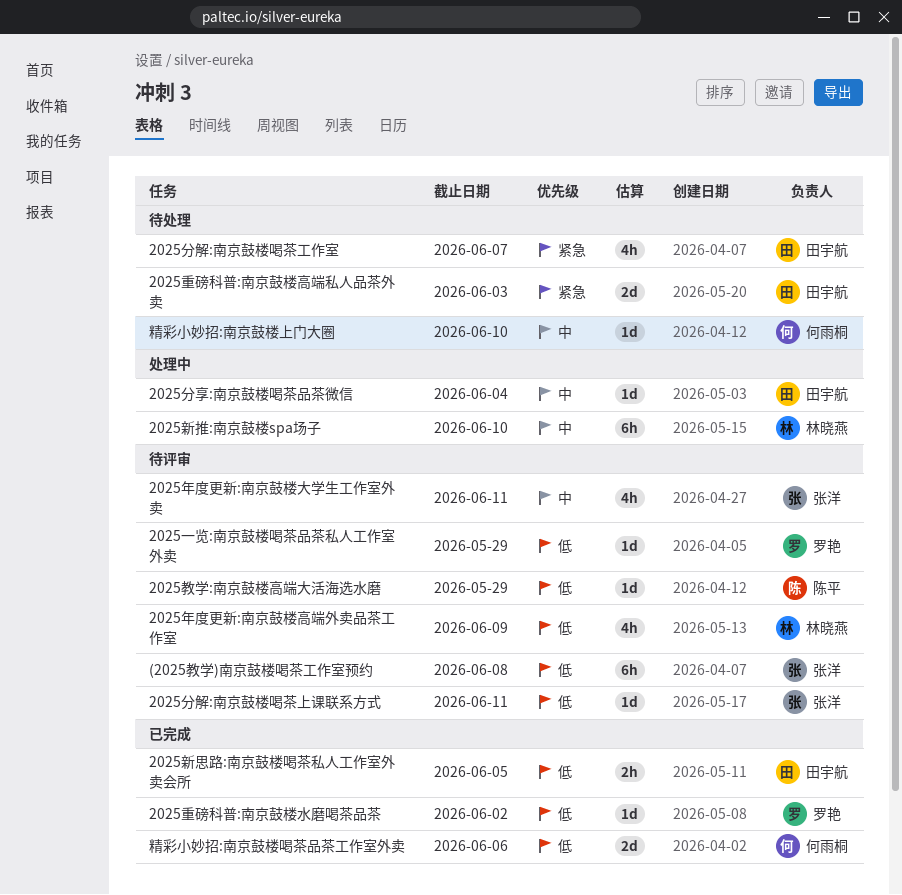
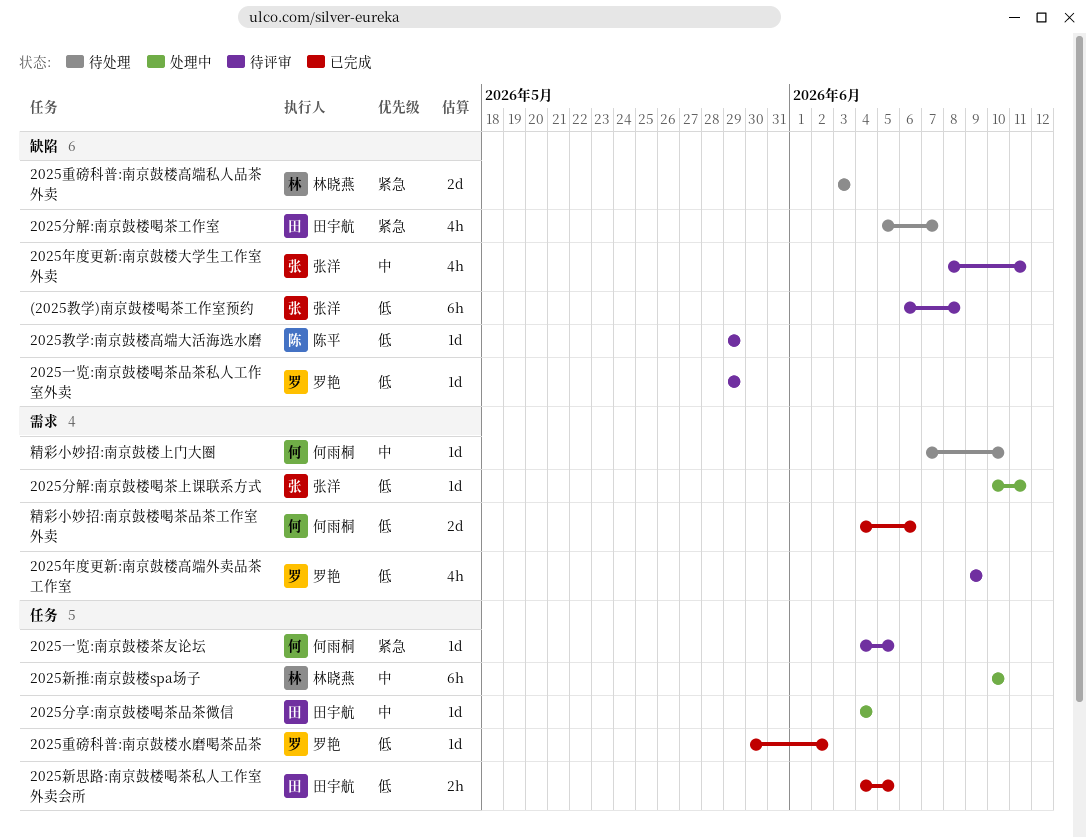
2025一览:南京鼓楼茶友论坛: none -> present
2025分解:南京鼓楼喝茶上课联系方式, status: 待评审 -> 处理中
2025年度更新:南京鼓楼高端外卖品茶工作室, owner: 林晓燕 -> 罗艳
2025重磅科普:南京鼓楼高端私人品茶外卖, owner: 田宇航 -> 林晓燕

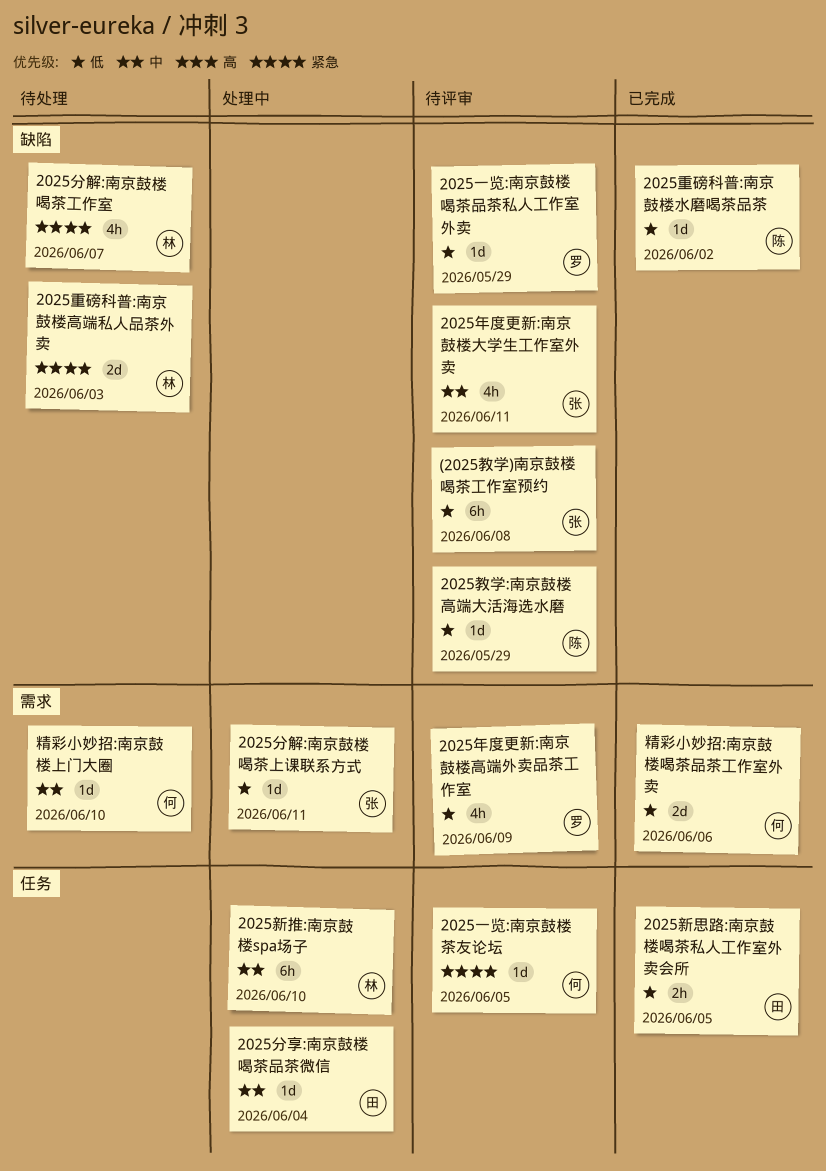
2025分解:南京鼓楼喝茶工作室, owner: 田宇航 -> 林晓燕
2025重磅科普:南京鼓楼水磨喝茶品茶, owner: 罗艳 -> 陈平
2025重磅科普:南京鼓楼水磨喝茶品茶, label: 任务 -> 缺陷

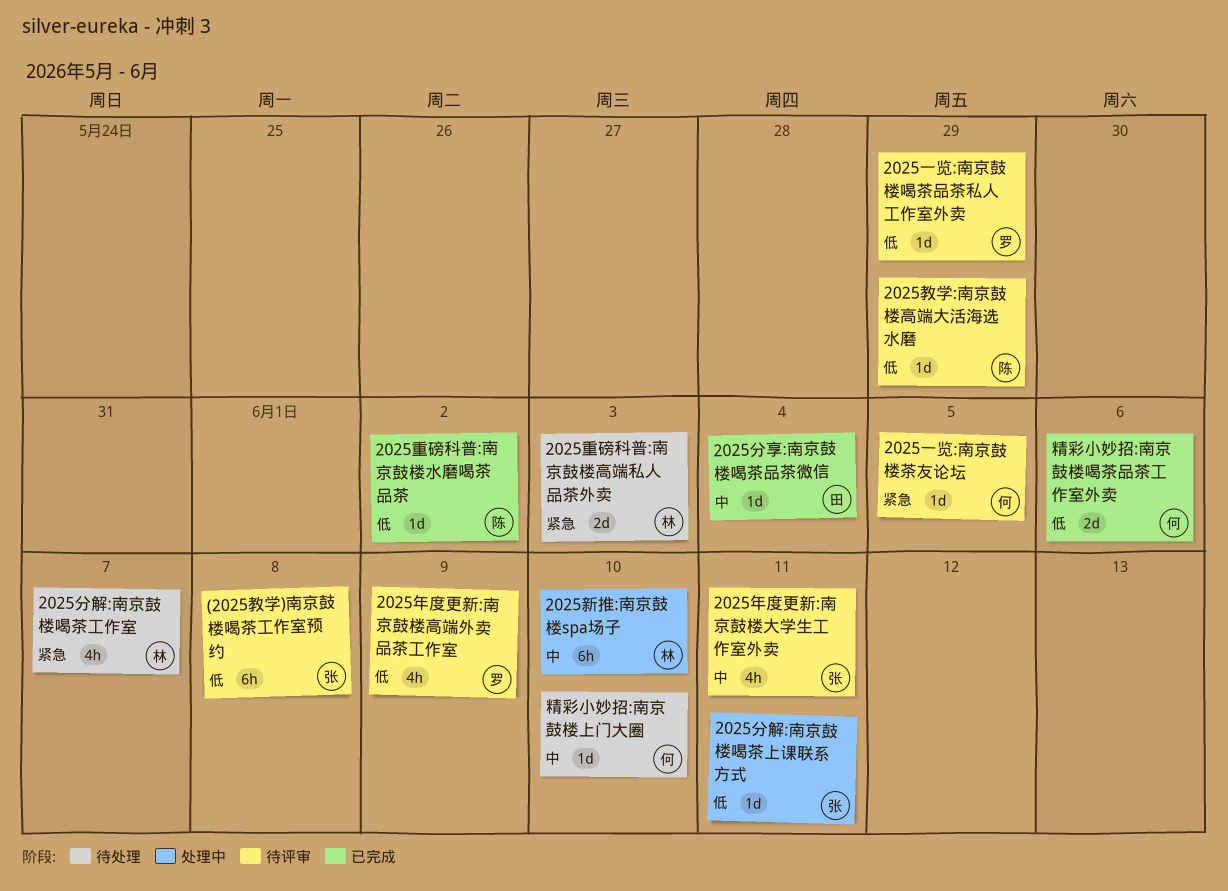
2025分享:南京鼓楼喝茶品茶微信, status: 处理中 -> 已完成
2025新思路:南京鼓楼喝茶私人工作室外卖会所: present -> none

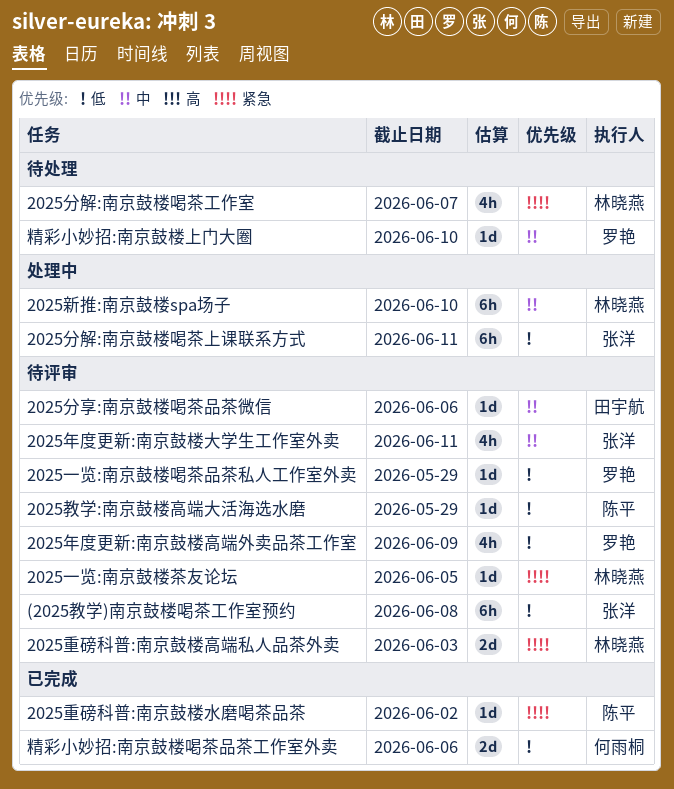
2025一览:南京鼓楼茶友论坛, owner: 何雨桐 -> 林晓燕
2025分享:南京鼓楼喝茶品茶微信, status: 已完成 -> 待评审
2025分享:南京鼓楼喝茶品茶微信, due: Jun 4 -> Jun 6
2025分解:南京鼓楼喝茶上课联系方式, estimate: 1d -> 6h
2025重磅科普:南京鼓楼水磨喝茶品茶, priority: 低 -> 紧急
2025重磅科普:南京鼓楼高端私人品茶外卖, status: 待处理 -> 待评审
精彩小妙招:南京鼓楼上门大圈, owner: 何雨桐 -> 罗艳

